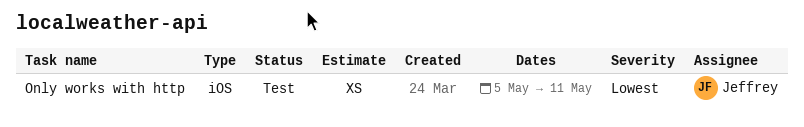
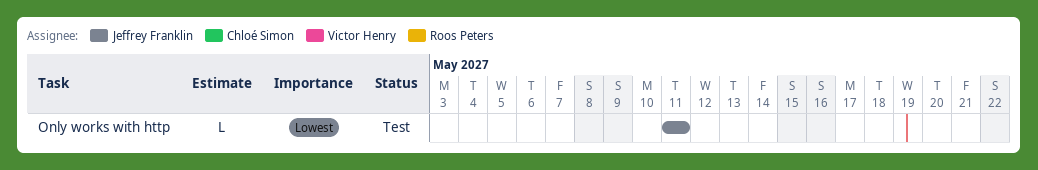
Only works with http, estimate: XS -> L
Only works with http, start: May 5 -> May 11

